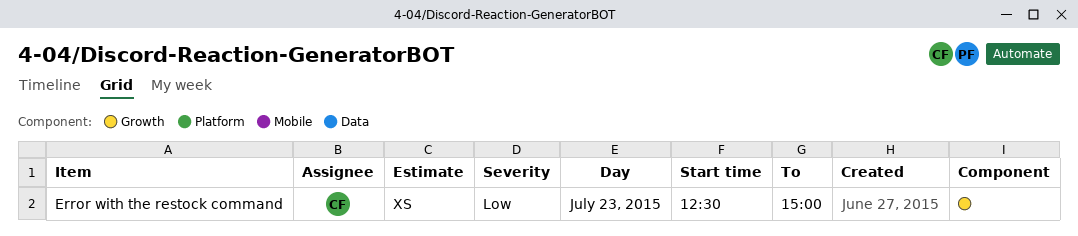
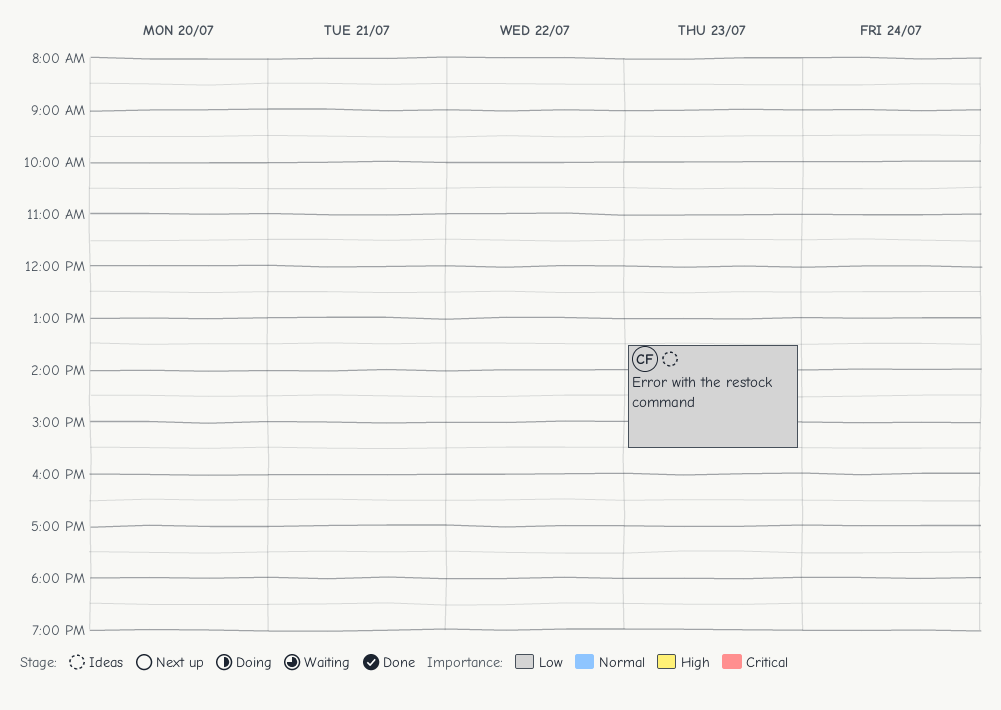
Error with the restock command, begins: 12:30 -> 13:30
Error with the restock command, ends: 15:00 -> 15:30

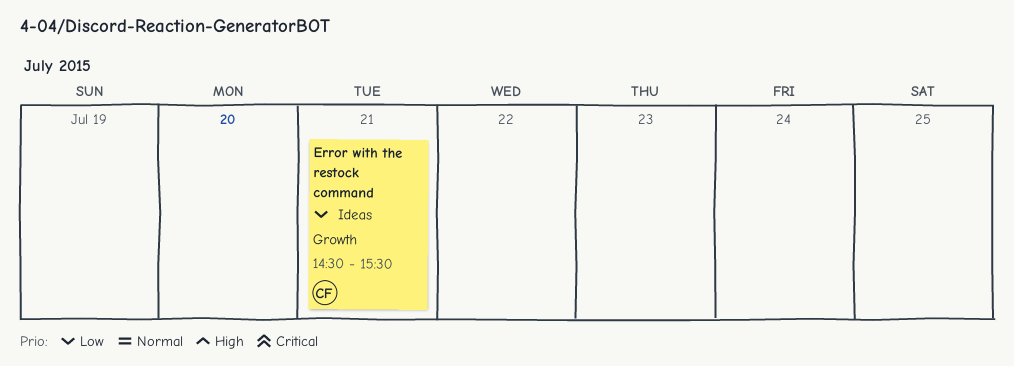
Error with the restock command, day: Jul 23 -> Jul 21
Error with the restock command, begins: 13:30 -> 14:30

